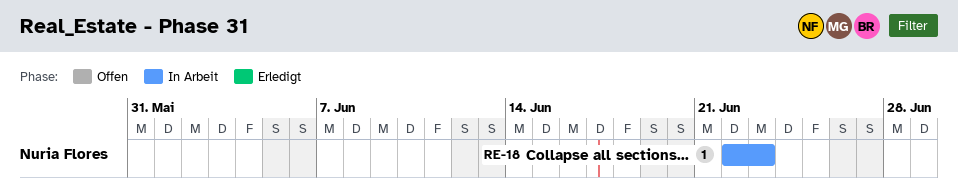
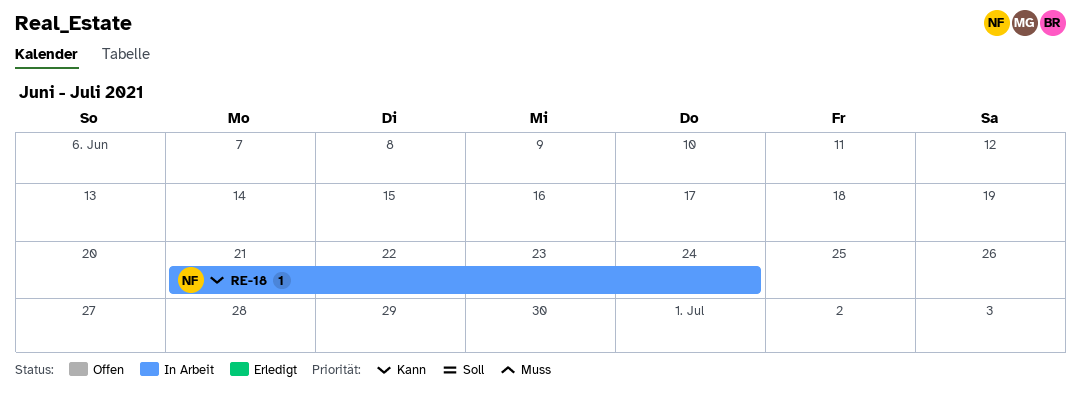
RE-18, start: Jun 22 -> Jun 21
RE-18, due: Jun 23 -> Jun 24

